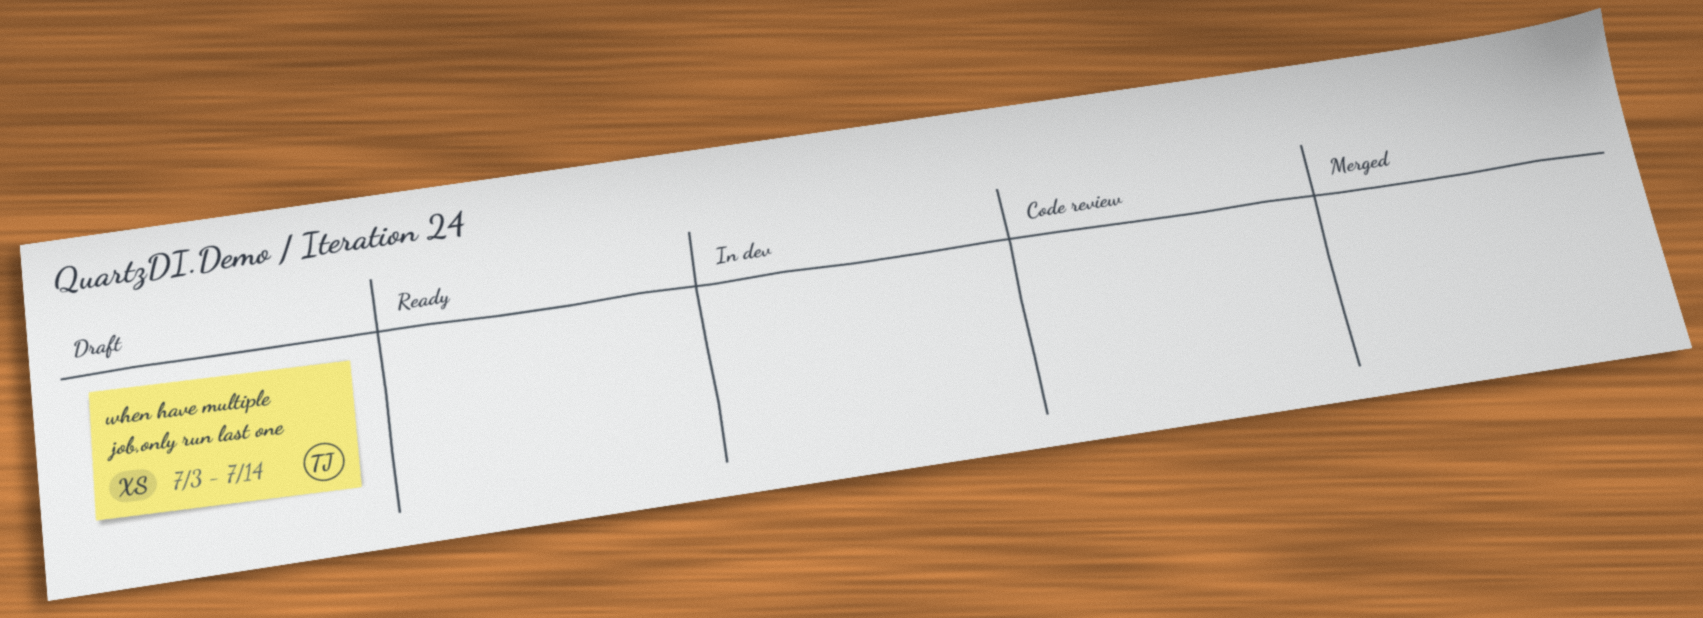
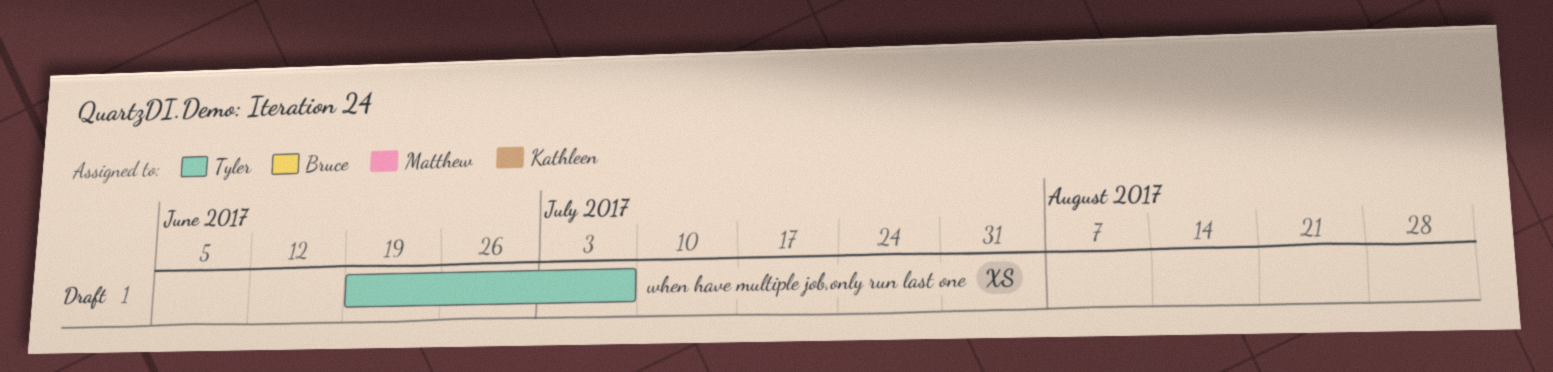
when have multiple job,only run last one, start: Jul 3 -> Jun 19
when have multiple job,only run last one, due: Jul 14 -> Jul 7

